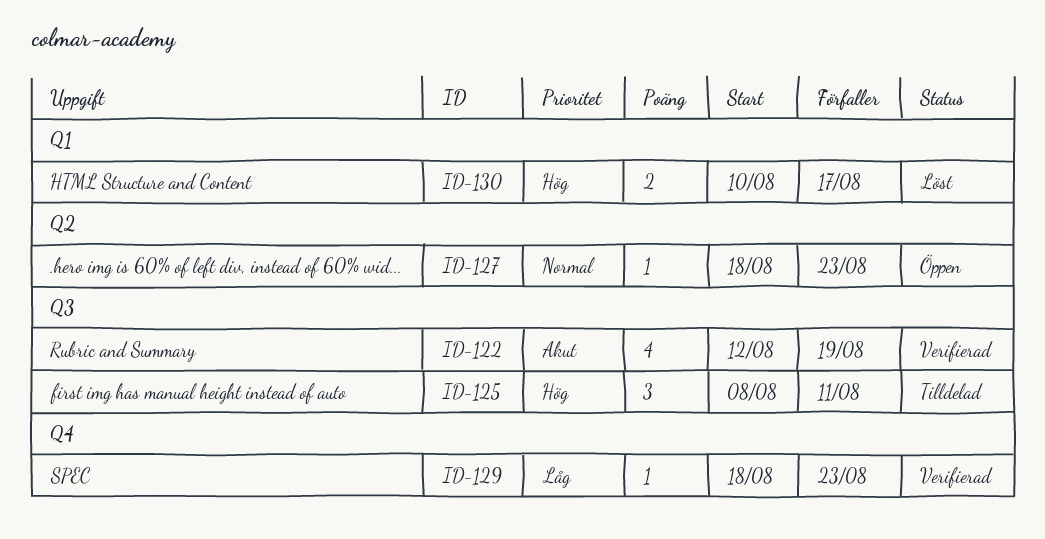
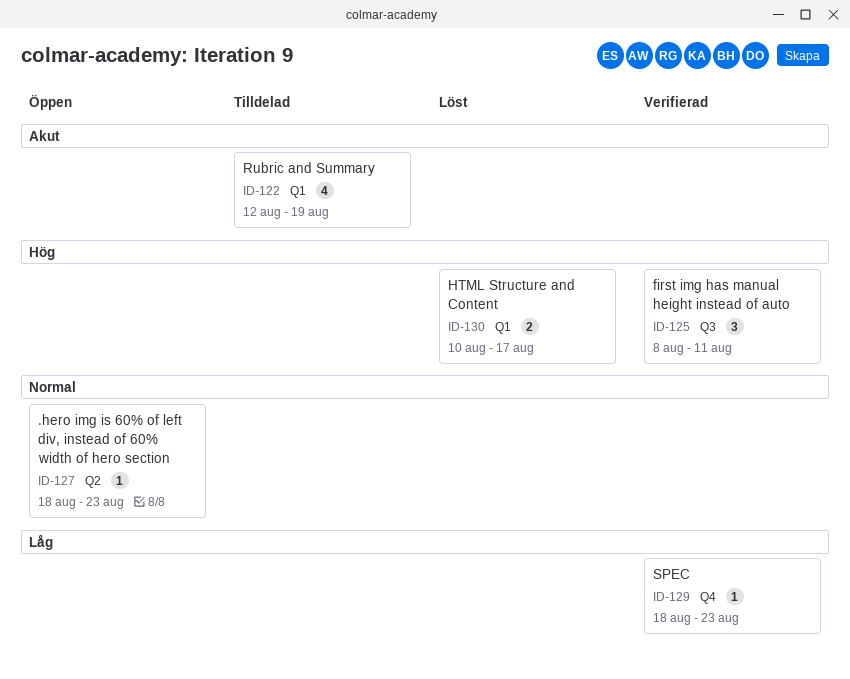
ID-122, status: Verifierad -> Tilldelad
ID-122, label: Q3 -> Q1
ID-125, status: Tilldelad -> Verifierad

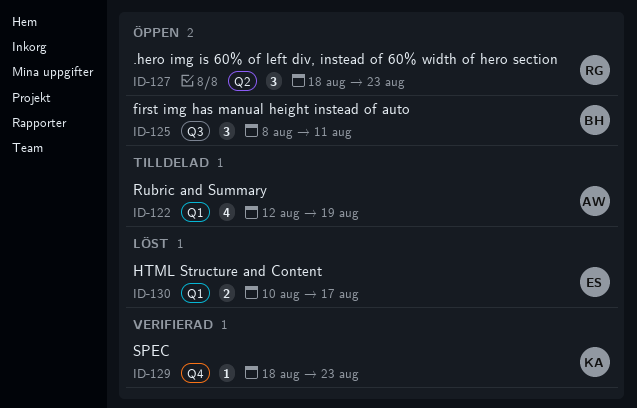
ID-125, status: Verifierad -> Öppen
ID-127, estimate: 1 -> 3

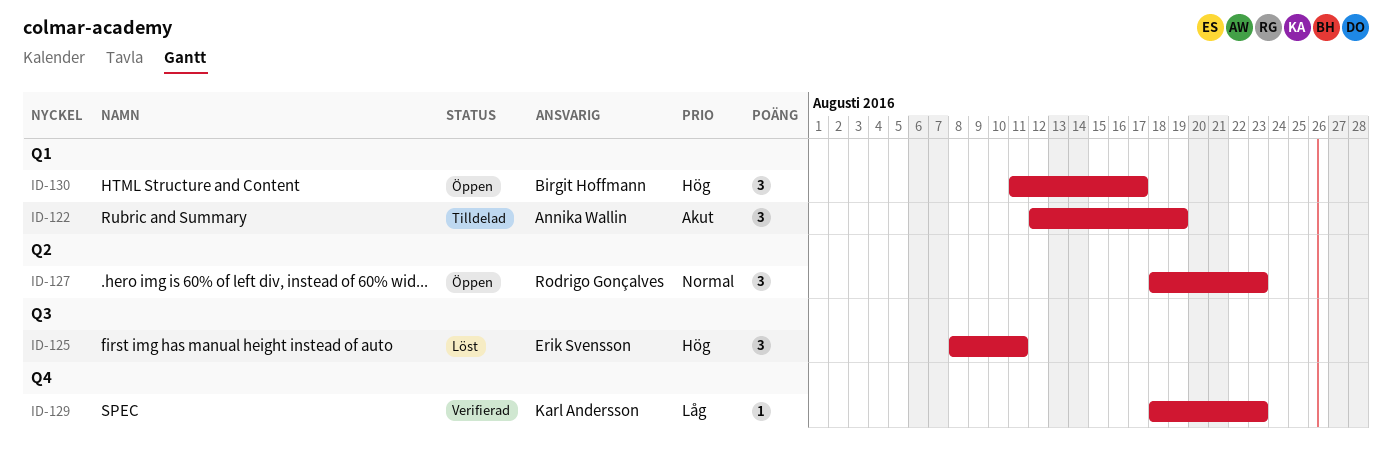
ID-122, estimate: 4 -> 3
ID-125, status: Öppen -> Löst
ID-125, owner: Birgit Hoffmann -> Erik Svensson
ID-130, status: Löst -> Öppen
ID-130, owner: Erik Svensson -> Birgit Hoffmann
ID-130, estimate: 2 -> 3
ID-130, start: Aug 10 -> Aug 11

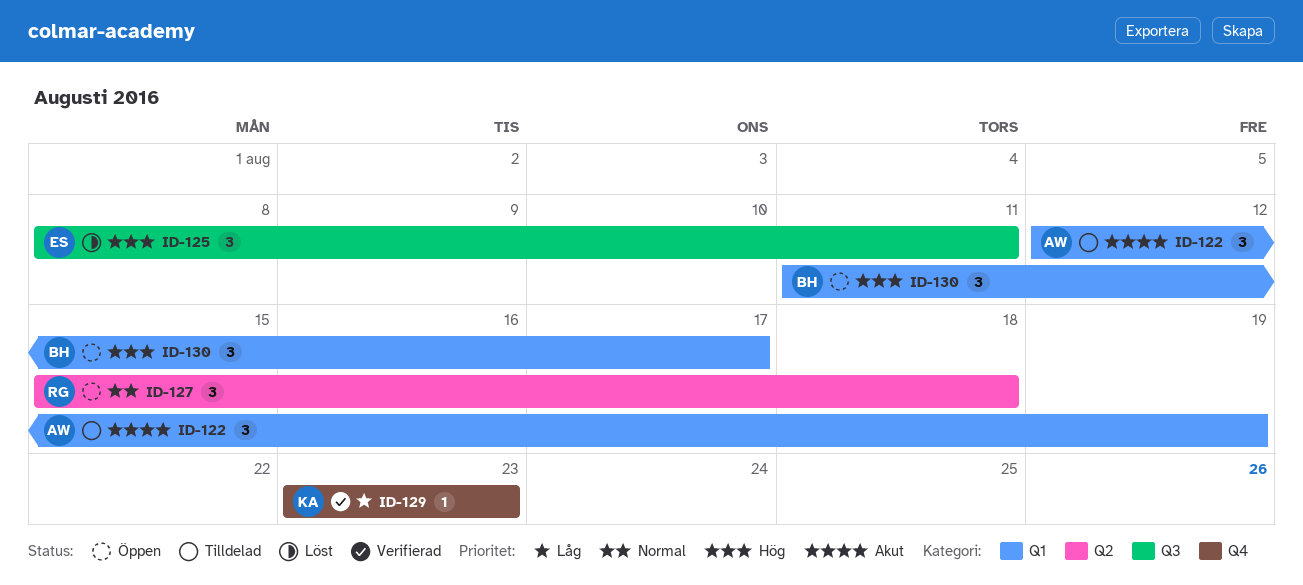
ID-127, start: Aug 18 -> Aug 15
ID-127, due: Aug 23 -> Aug 18
ID-129, start: Aug 18 -> Aug 23

